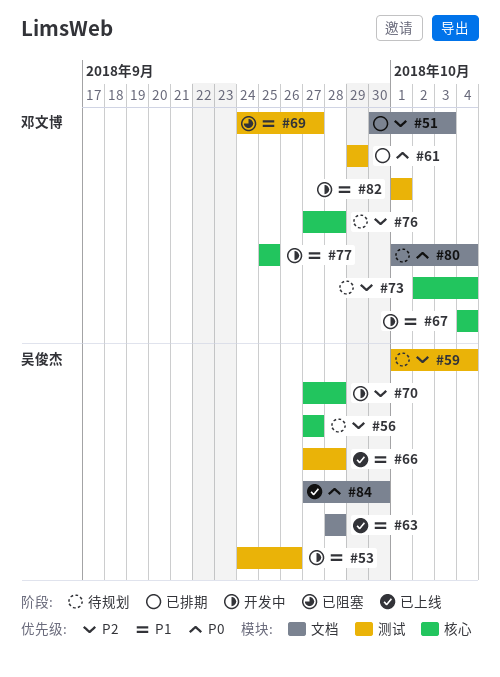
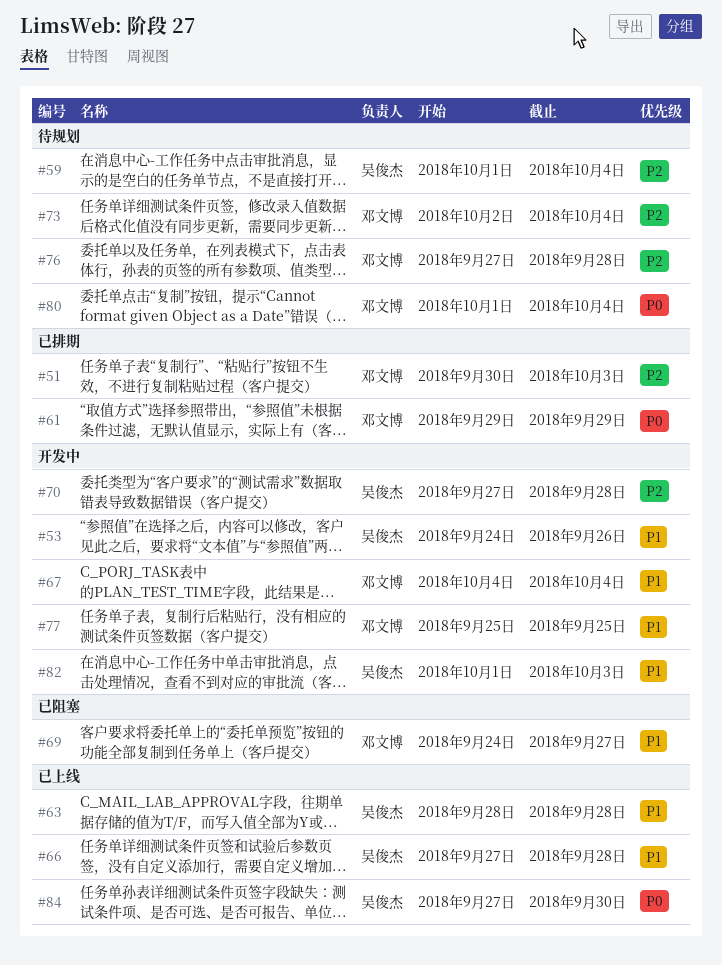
#56: present -> none
#82, owner: 邓文博 -> 吴俊杰
#82, due: Oct 1 -> Oct 3

